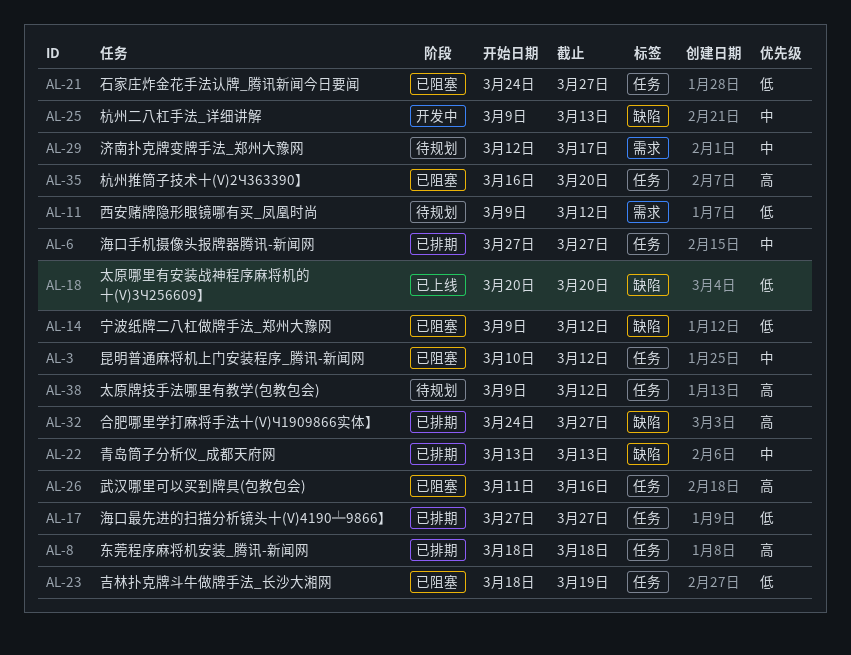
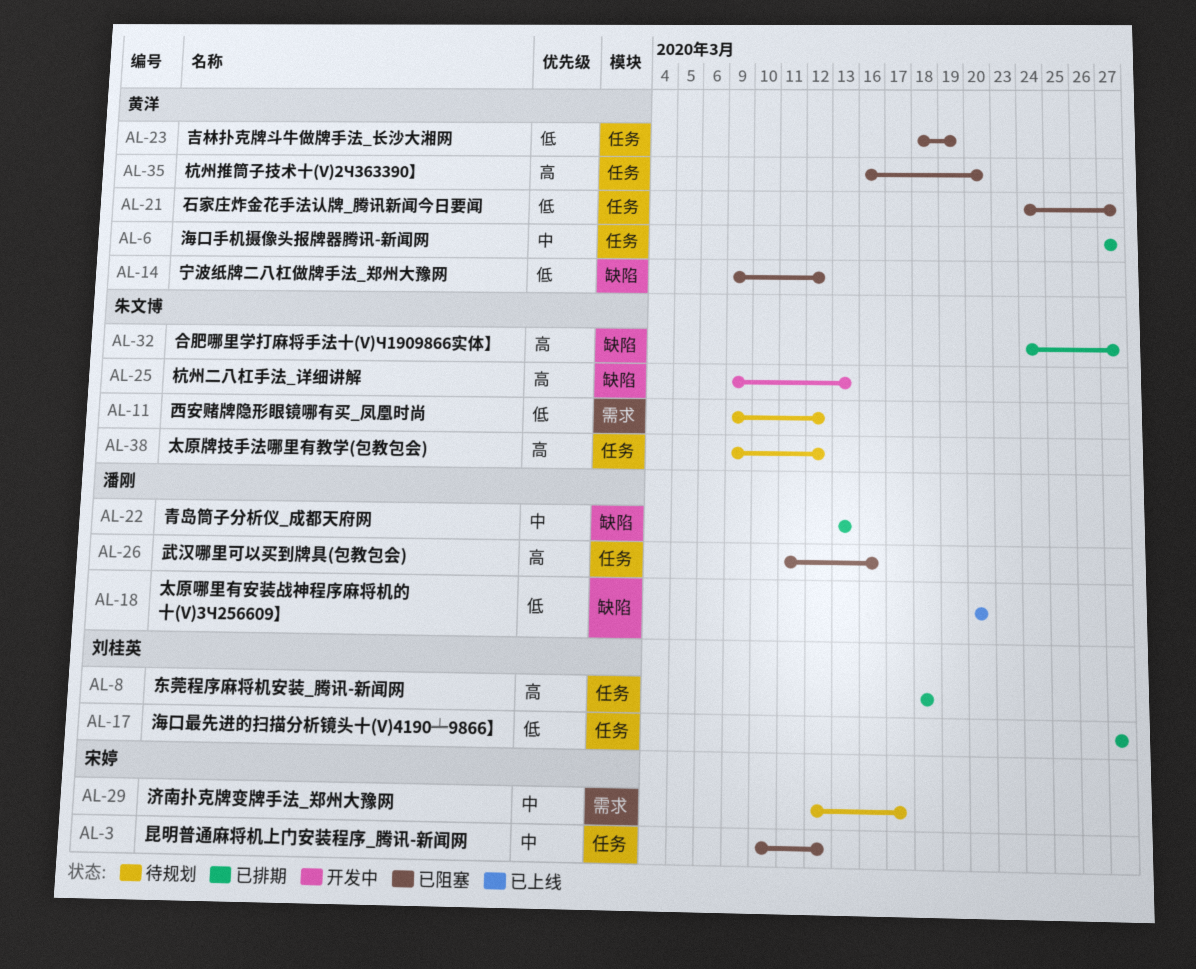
AL-25, priority: 中 -> 高

